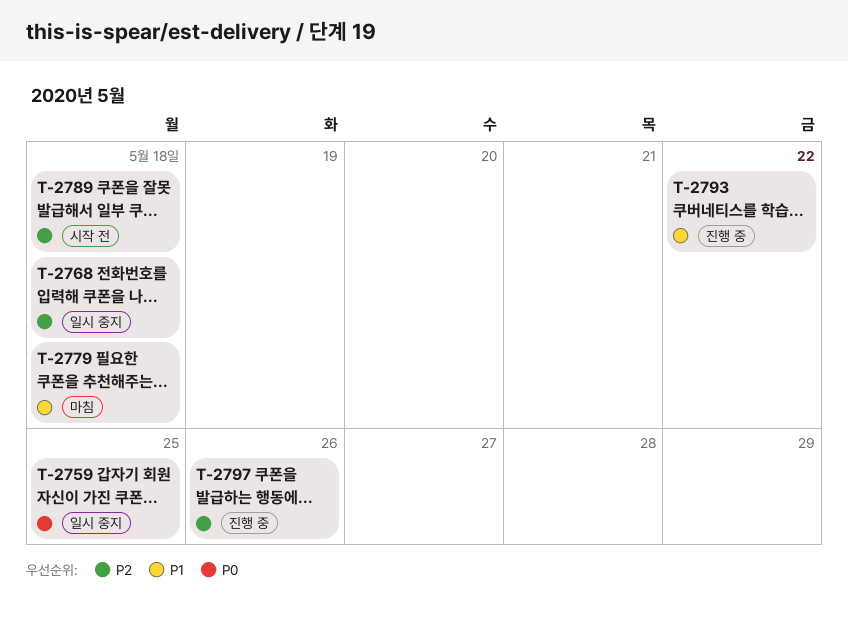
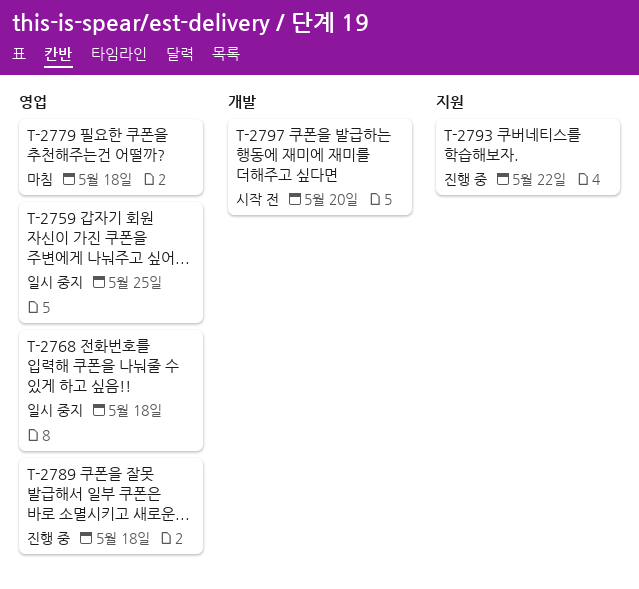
T-2789, status: 시작 전 -> 진행 중
T-2797, status: 진행 중 -> 시작 전
T-2797, due: May 26 -> May 20

